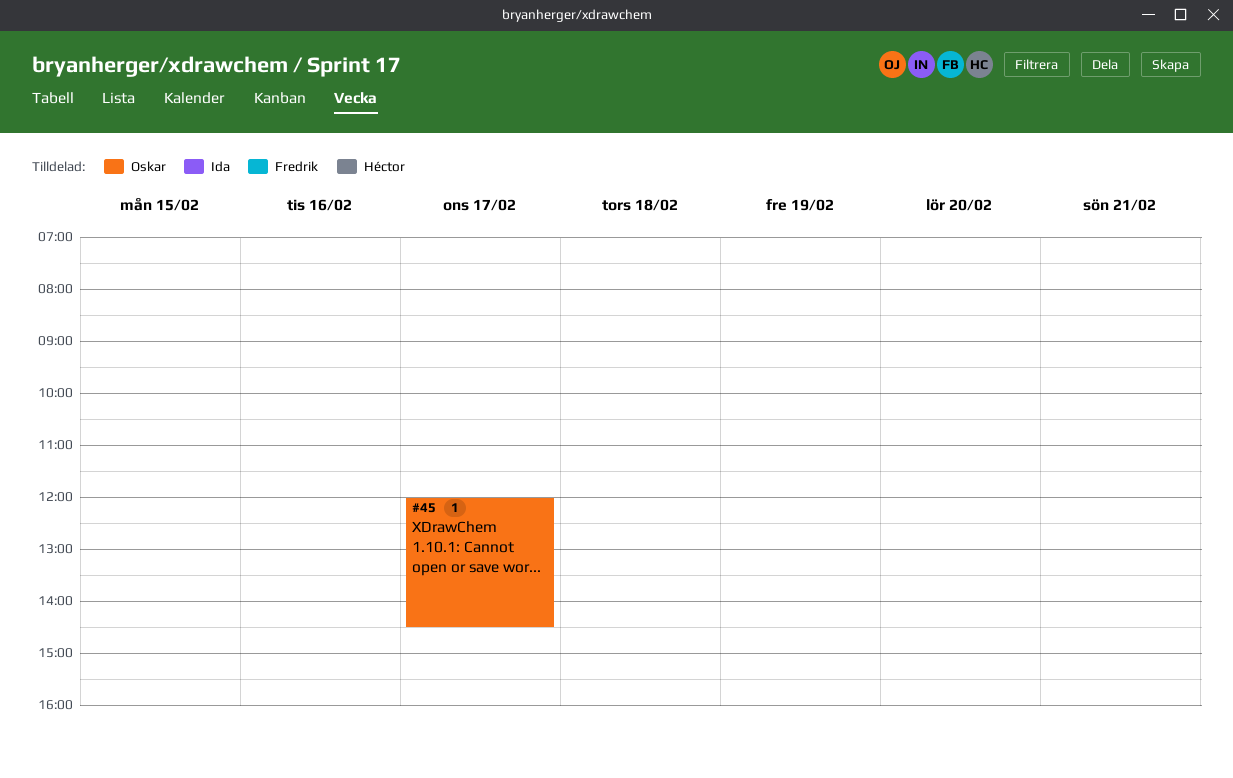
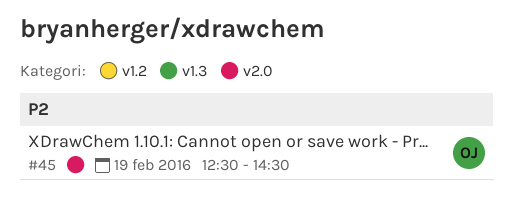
#45, day: Feb 17 -> Feb 19
#45, begins: 12:00 -> 12:30

